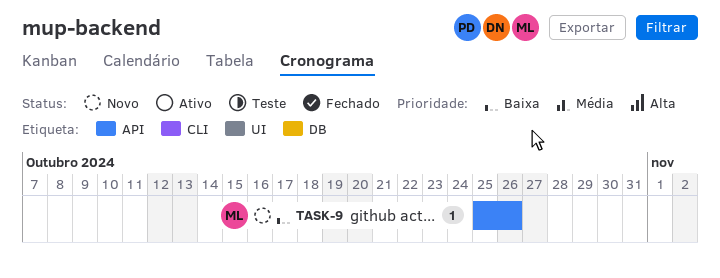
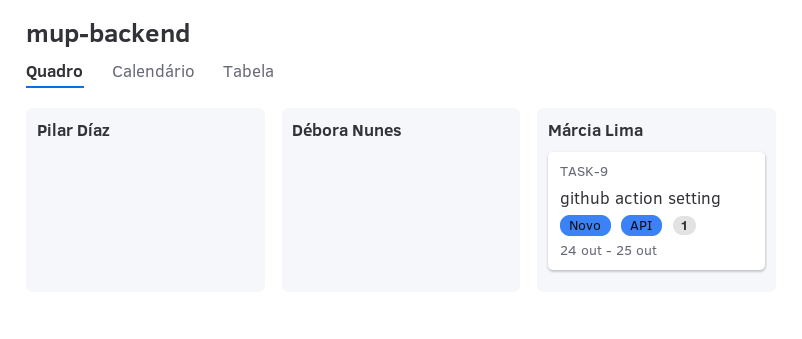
TASK-9, start: Oct 25 -> Oct 24
TASK-9, due: Oct 26 -> Oct 25

